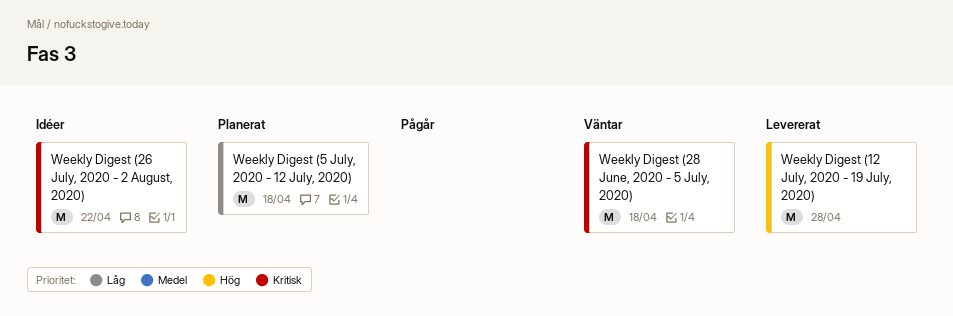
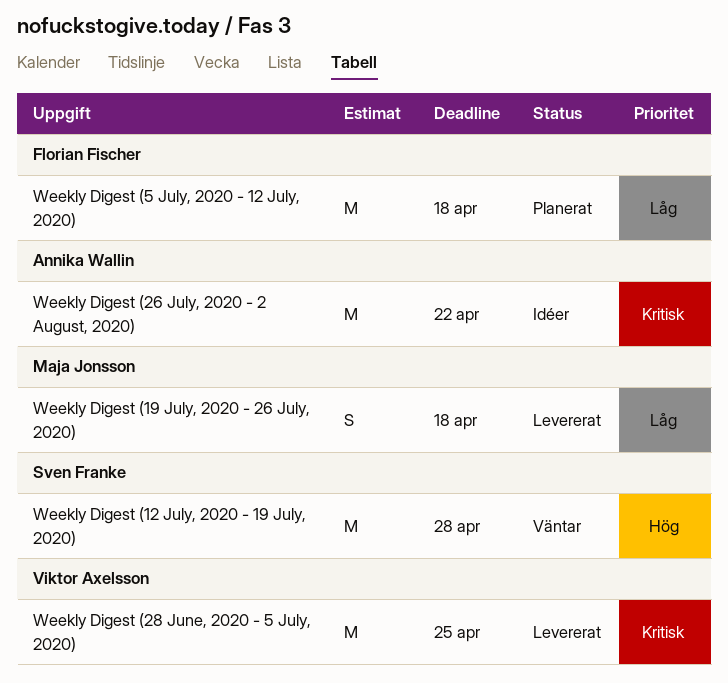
Weekly Digest (12 July, 2020 - 19 July, 2020), status: Levererat -> Väntar
Weekly Digest (19 July, 2020 - 26 July, 2020): none -> present
Weekly Digest (28 June, 2020 - 5 July, 2020), status: Väntar -> Levererat
Weekly Digest (28 June, 2020 - 5 July, 2020), due: Apr 18 -> Apr 25

